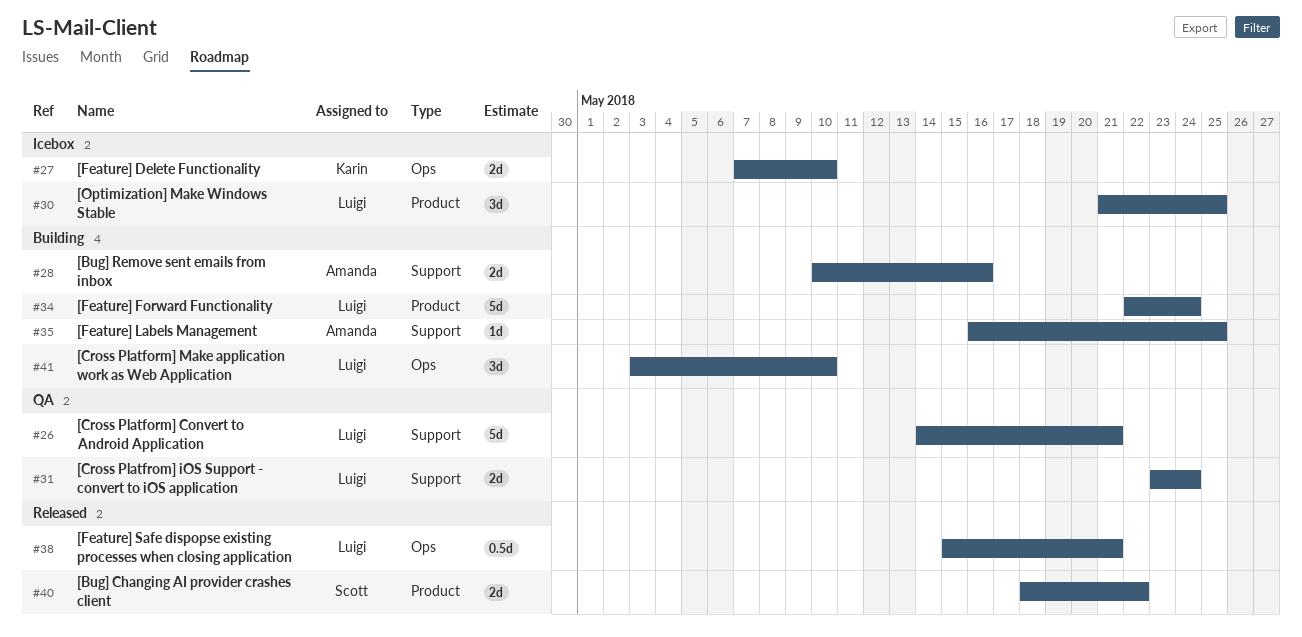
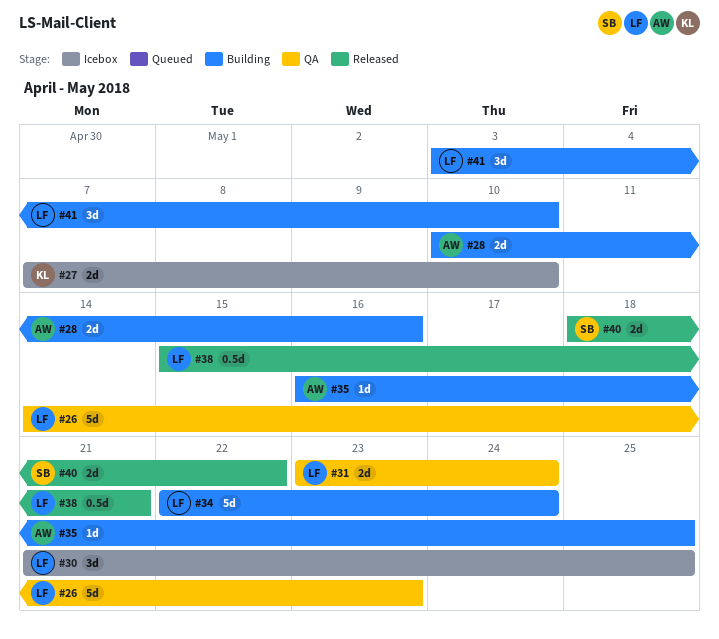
#26, due: May 21 -> May 23

